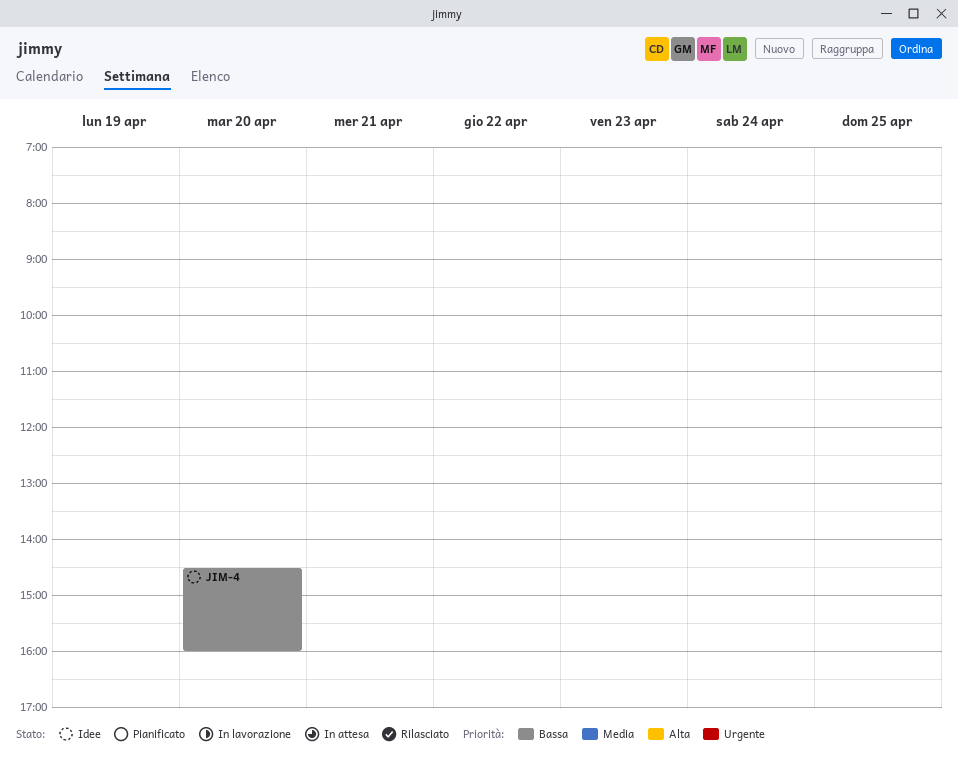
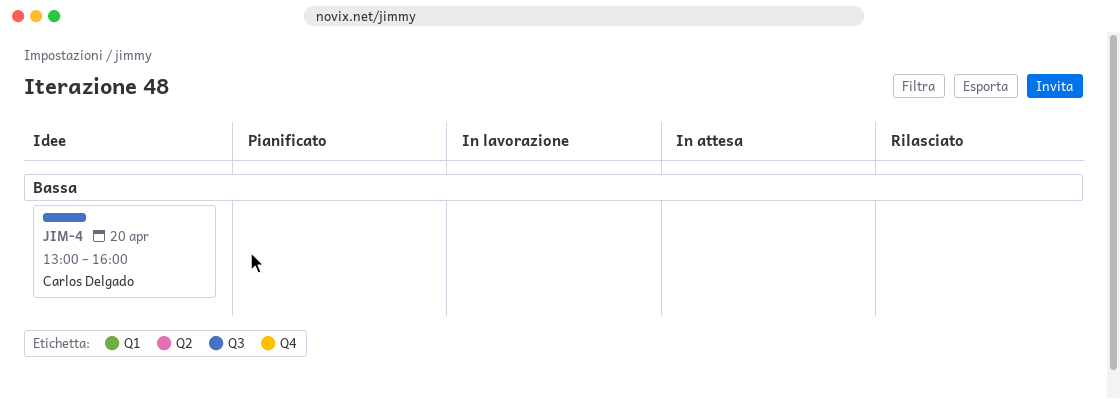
JIM-4, begins: 14:30 -> 13:00

